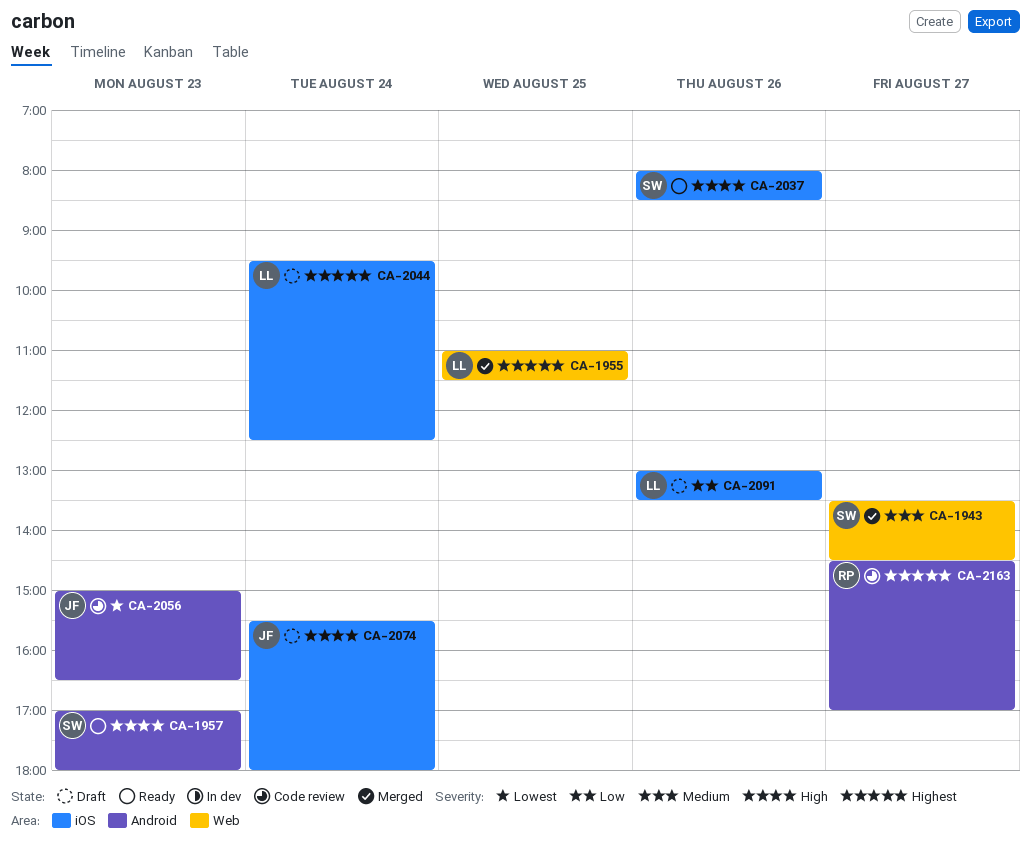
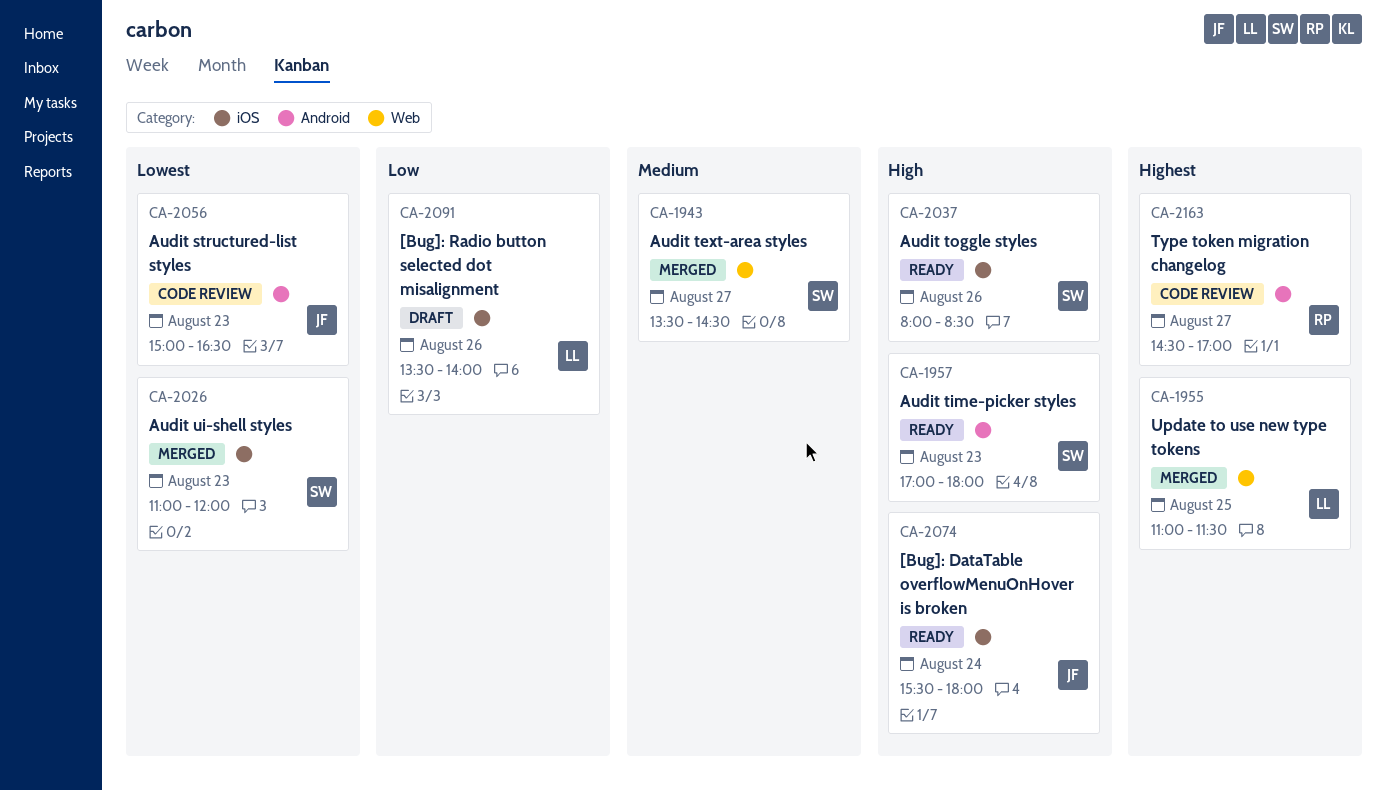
CA-2026: none -> present
CA-2044: present -> none
CA-2074, status: Draft -> Ready
CA-2091, begins: 13:00 -> 13:30
CA-2091, ends: 13:30 -> 14:00

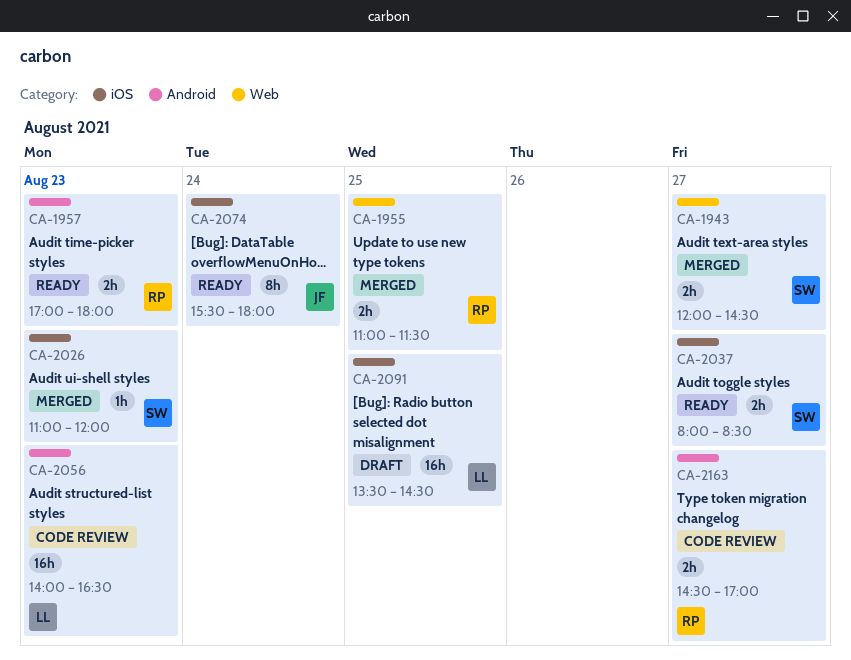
CA-1943, begins: 13:30 -> 12:00
CA-1955, owner: LL -> RP
CA-1957, owner: SW -> RP
CA-2037, day: Aug 26 -> Aug 27
CA-2056, owner: JF -> LL
CA-2056, begins: 15:00 -> 14:00
CA-2091, day: Aug 26 -> Aug 25
CA-2091, ends: 14:00 -> 14:30

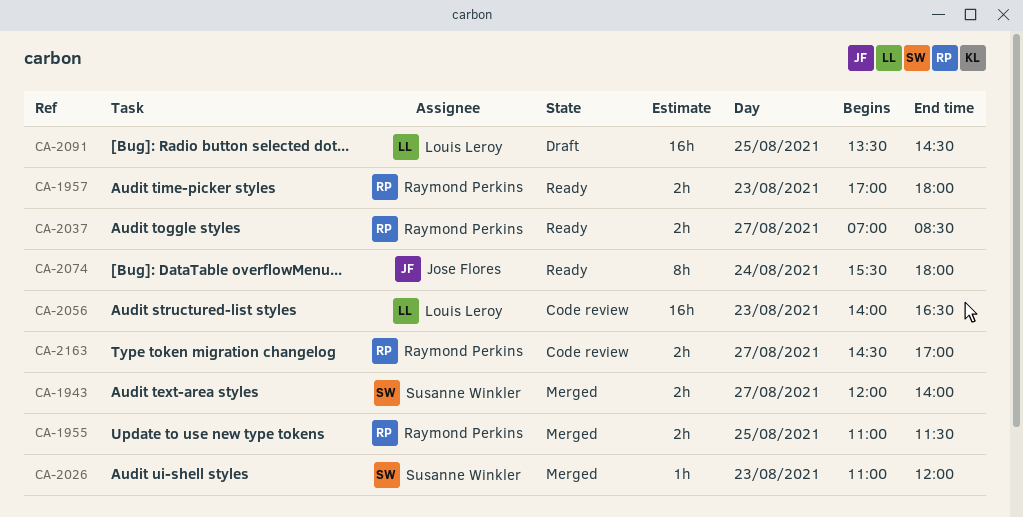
CA-1943, ends: 14:30 -> 14:00
CA-2037, owner: Susanne Winkler -> Raymond Perkins
CA-2037, begins: 08:00 -> 07:00

